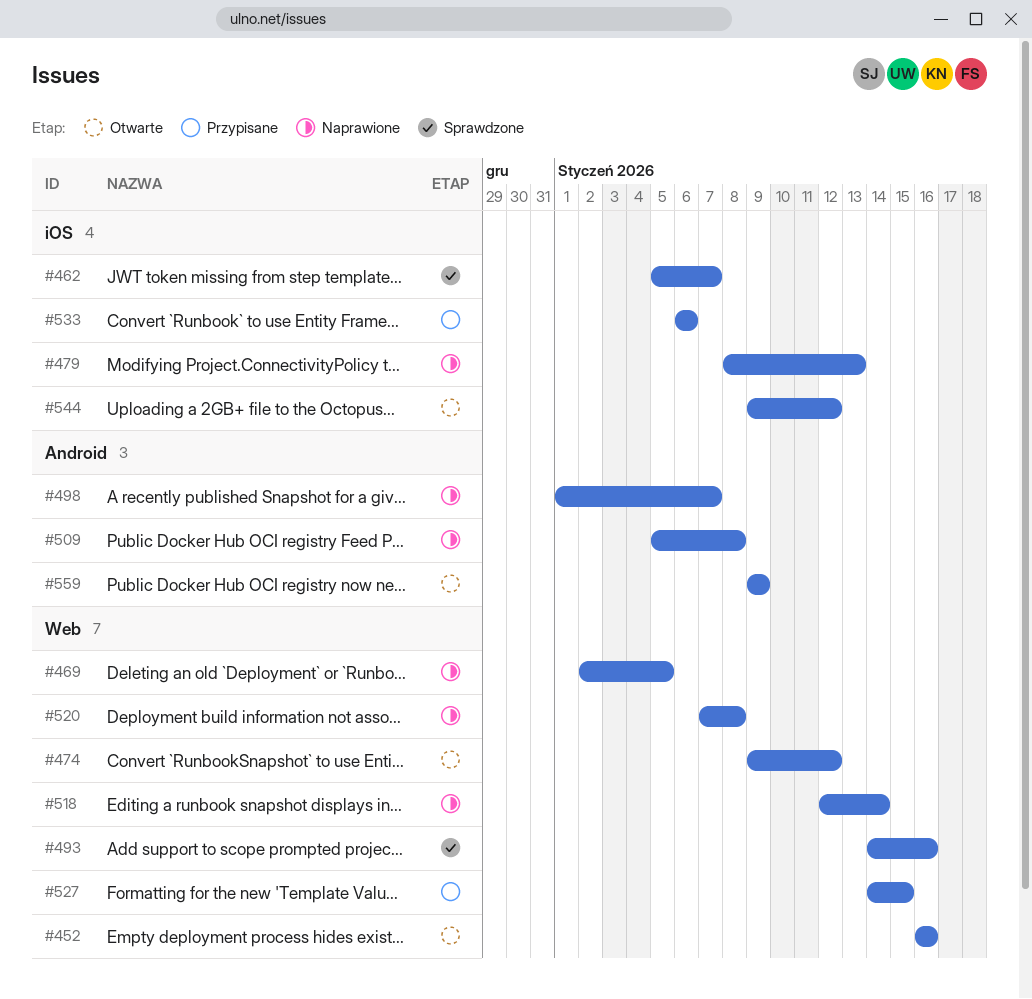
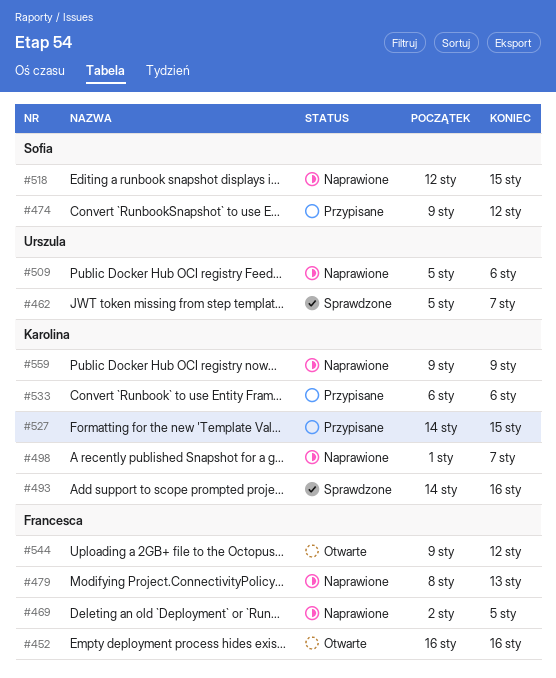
#474, status: Otwarte -> Przypisane
#509, due: Jan 8 -> Jan 6
#518, due: Jan 14 -> Jan 15
#520: present -> none
#559, status: Otwarte -> Naprawione

